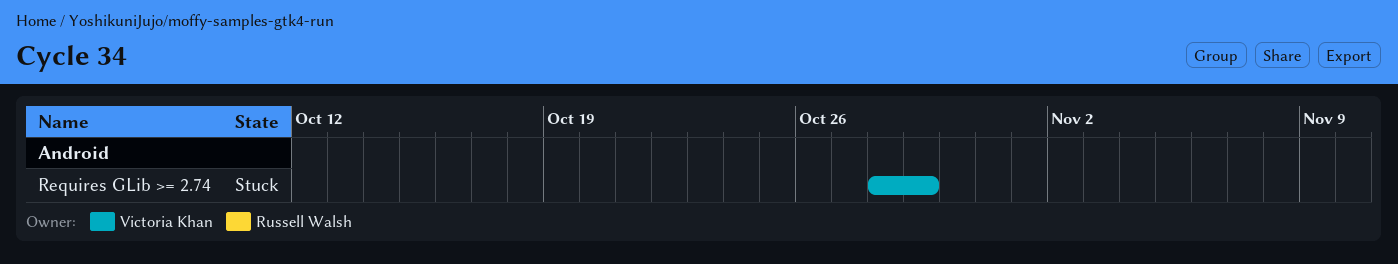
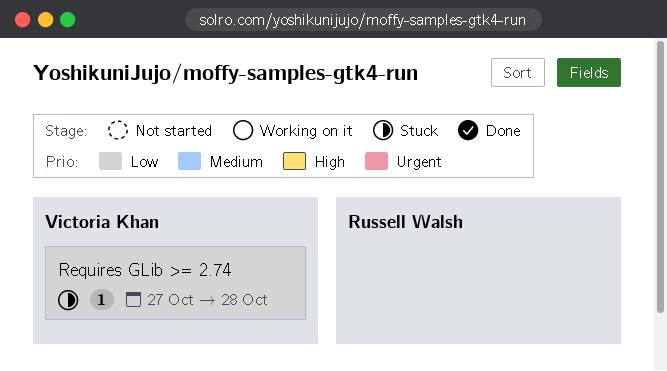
Requires GLib >= 2.74, start: Oct 28 -> Oct 27
Requires GLib >= 2.74, due: Oct 29 -> Oct 28

